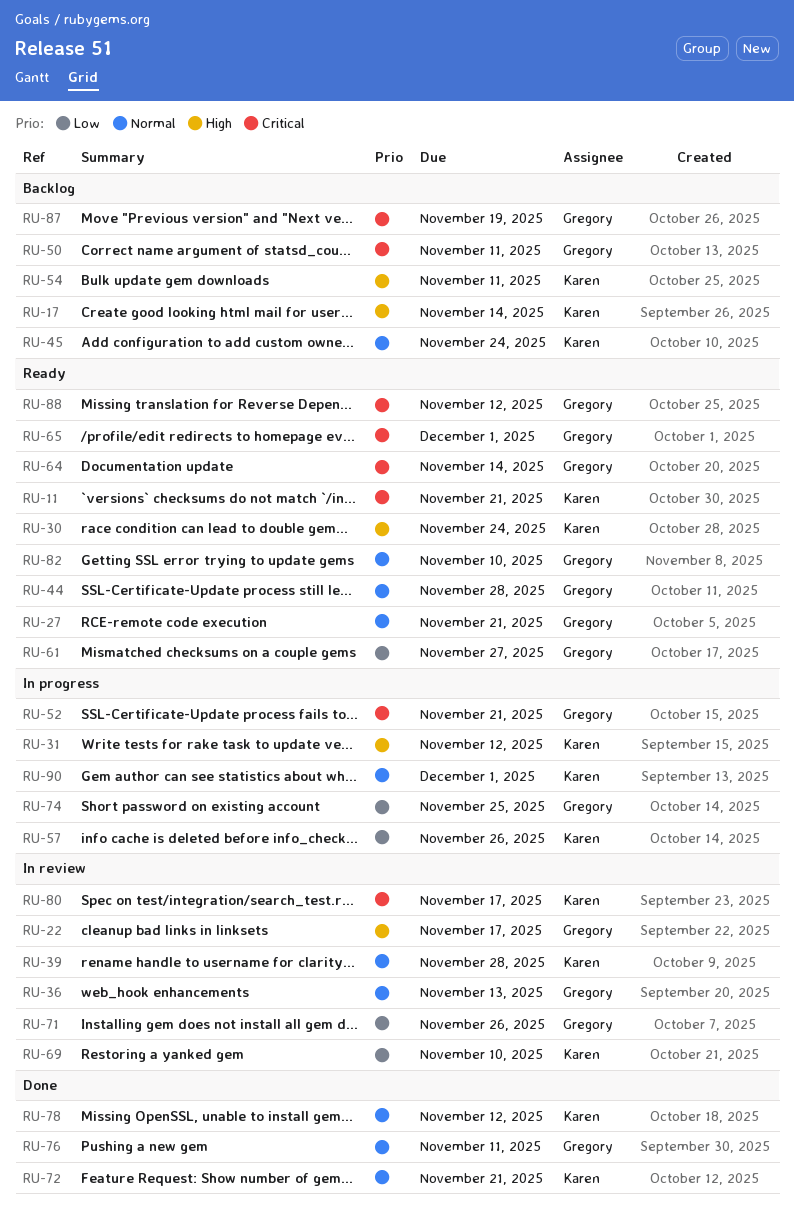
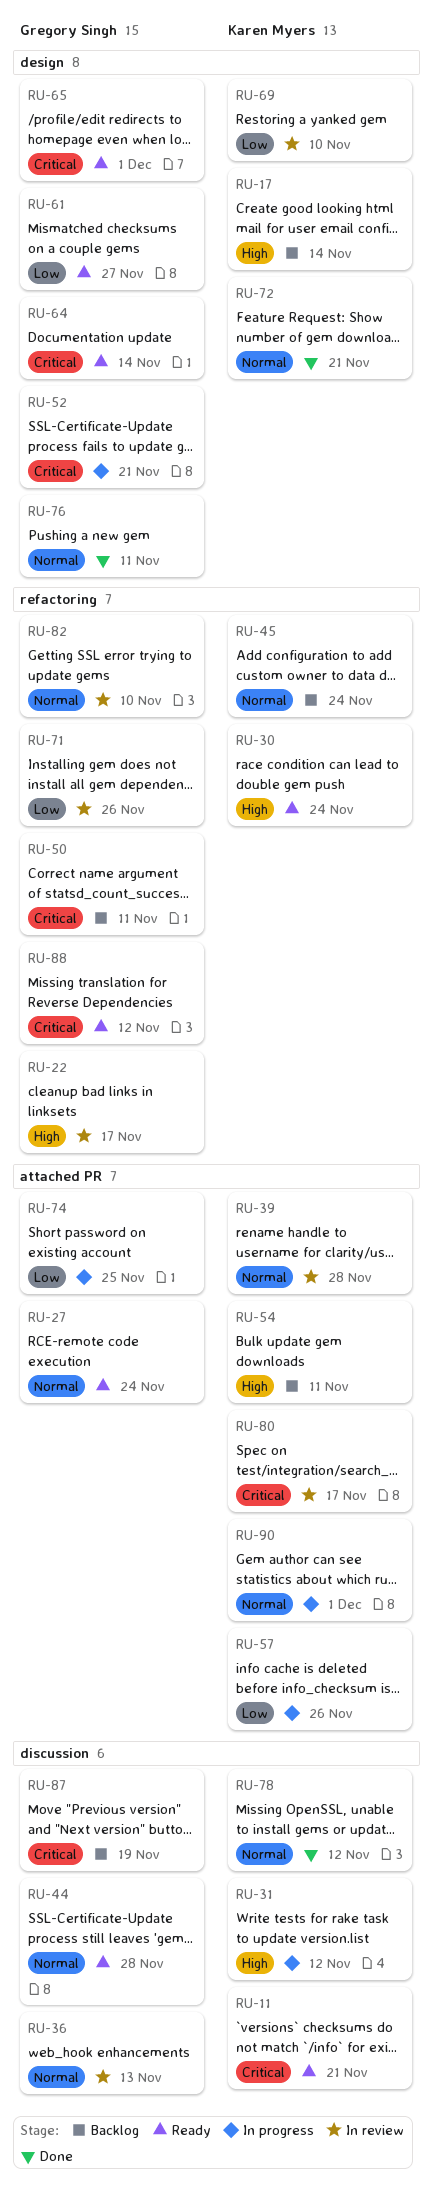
RU-27, due: Nov 21 -> Nov 24
RU-82, status: Ready -> In review

